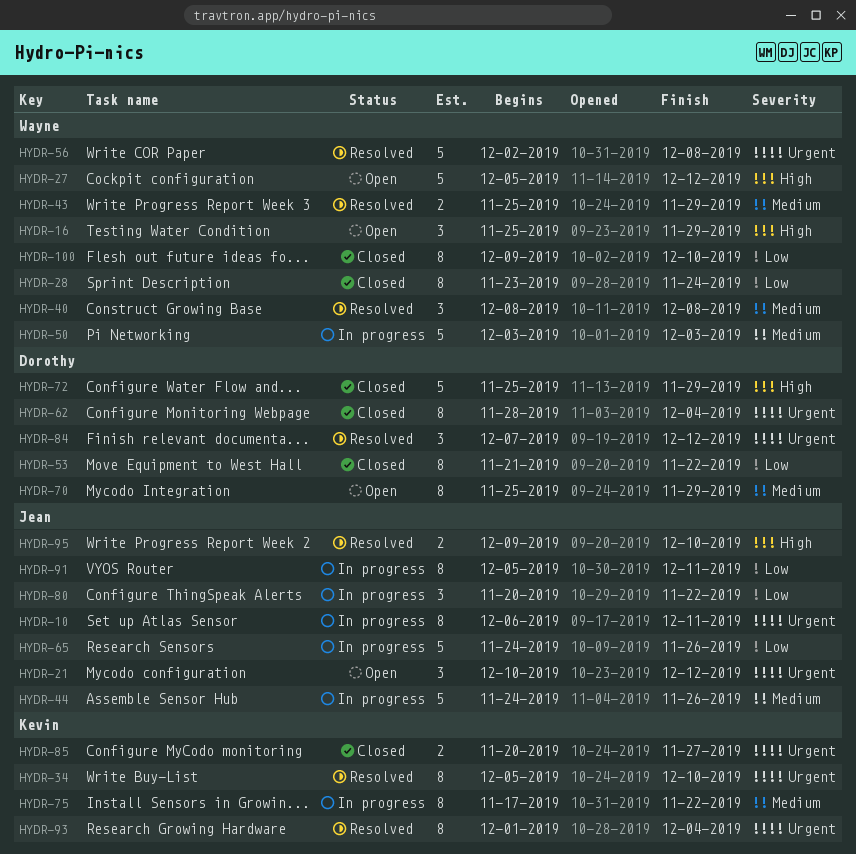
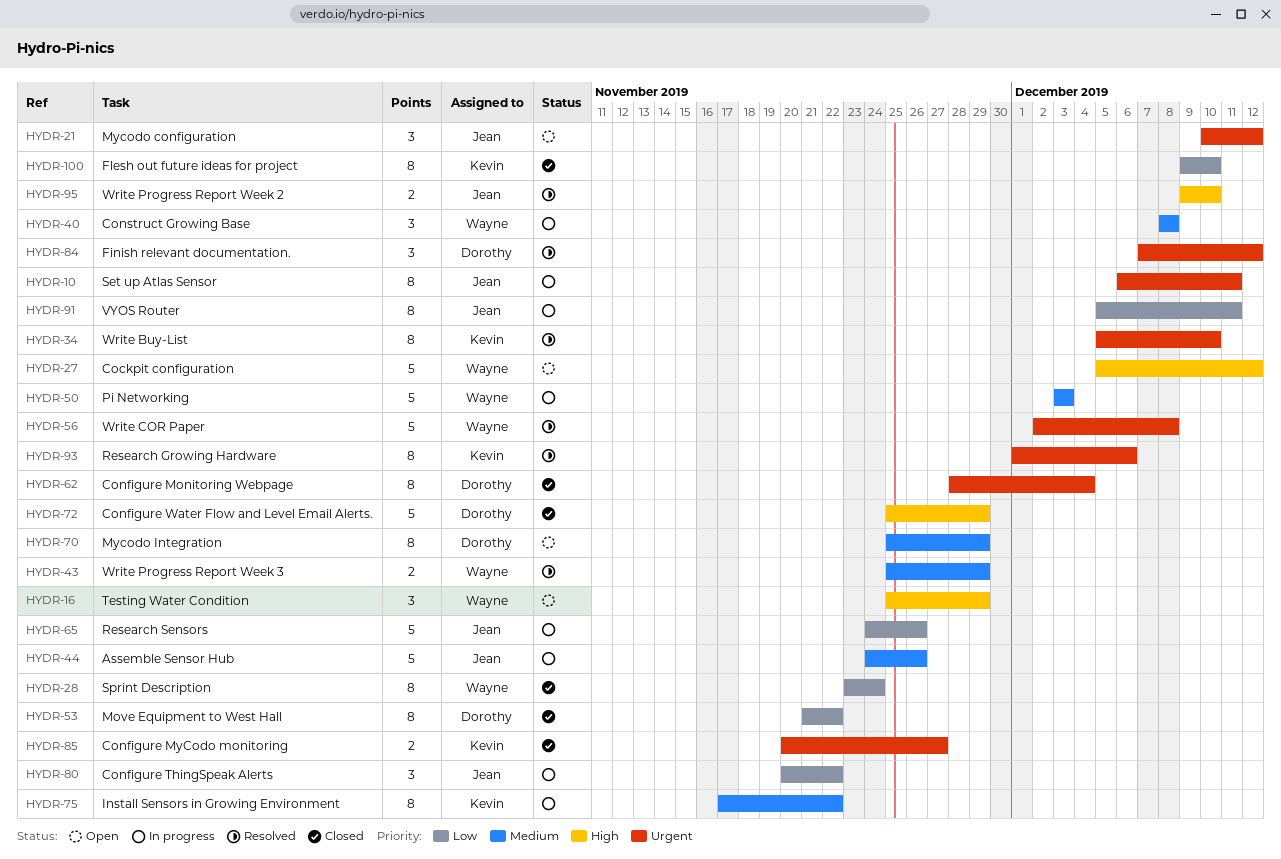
HYDR-40, status: Resolved -> In progress
HYDR-93, due: Dec 4 -> Dec 6
HYDR-100, owner: Wayne -> Kevin

